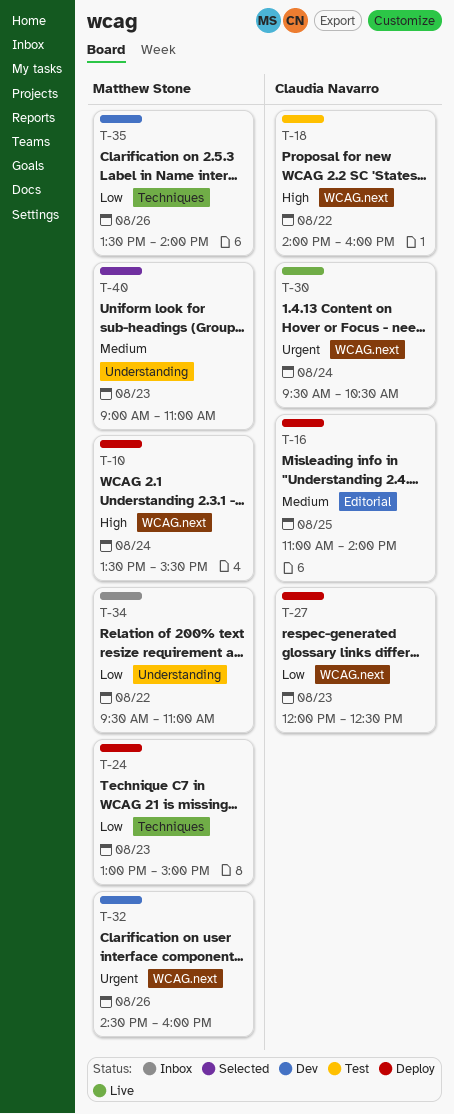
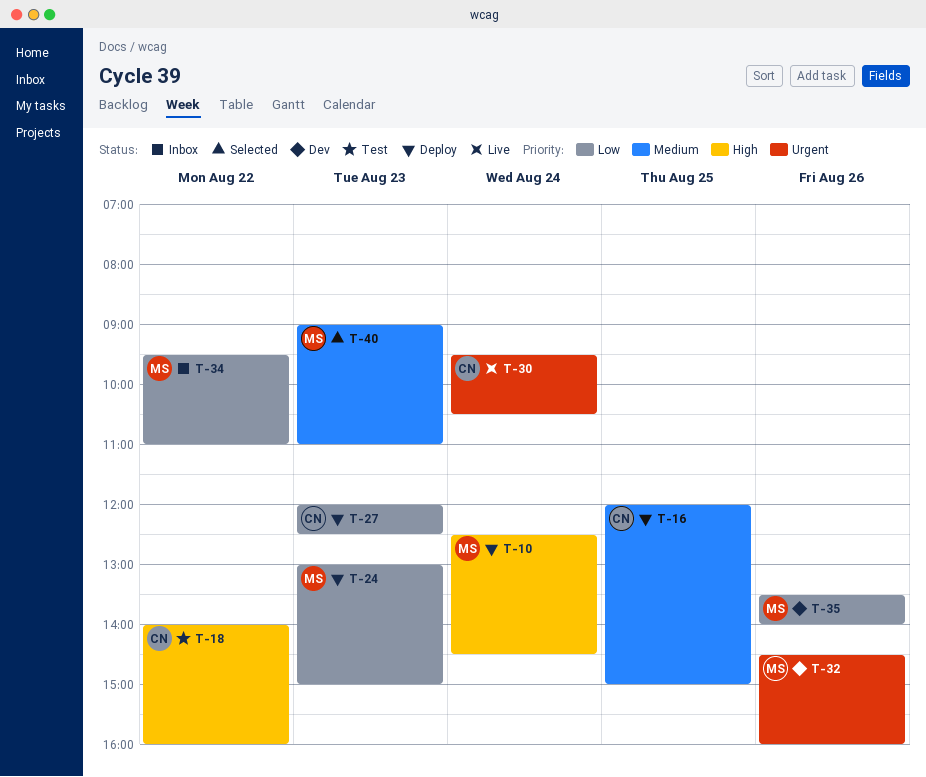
T-10, begins: 13:30 -> 12:30
T-10, ends: 15:30 -> 14:30
T-16, begins: 11:00 -> 12:00
T-16, ends: 14:00 -> 15:00

